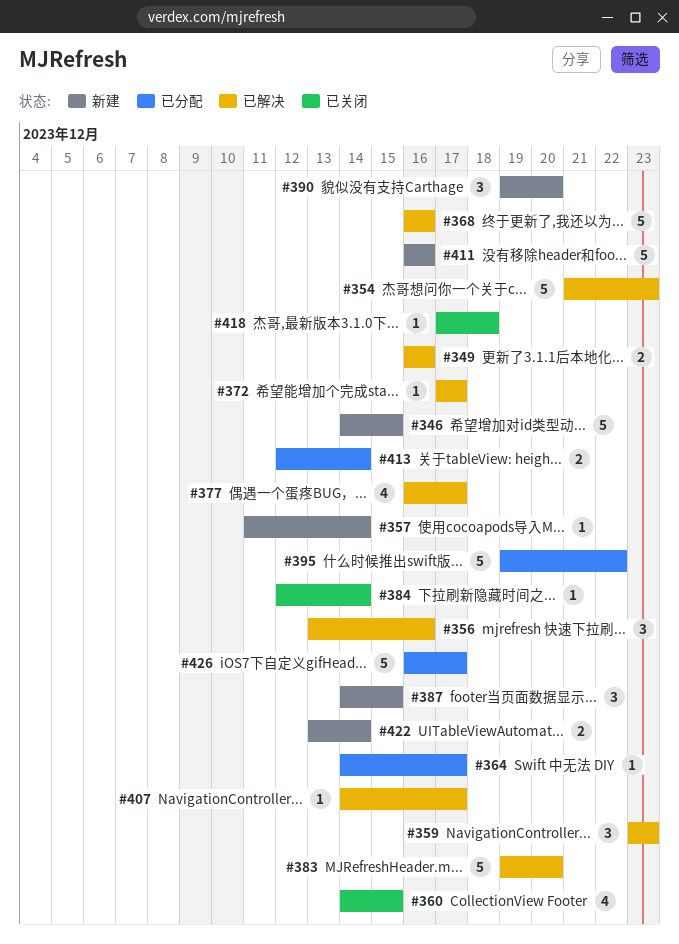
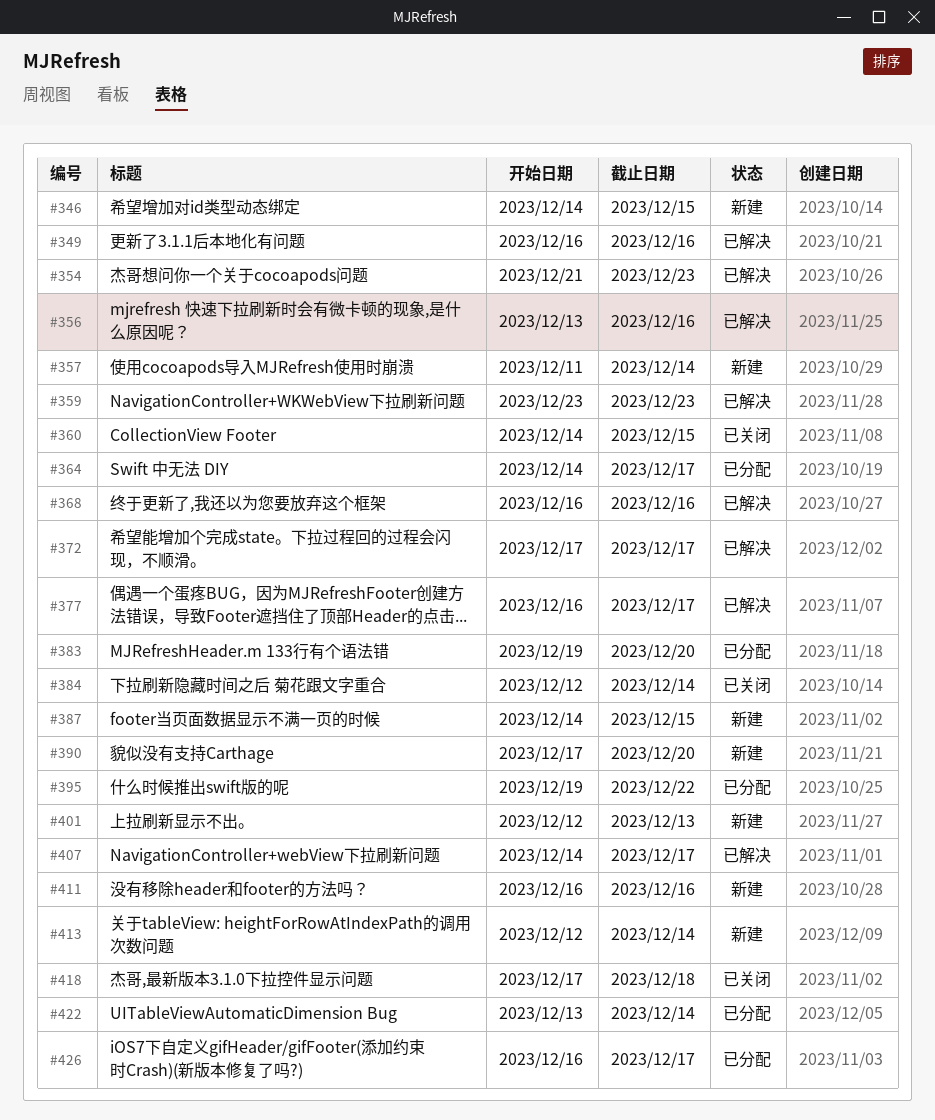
#383, status: 已解决 -> 已分配
#390, start: Dec 19 -> Dec 17
#401: none -> present
#413, status: 已分配 -> 新建
#422, status: 新建 -> 已分配

